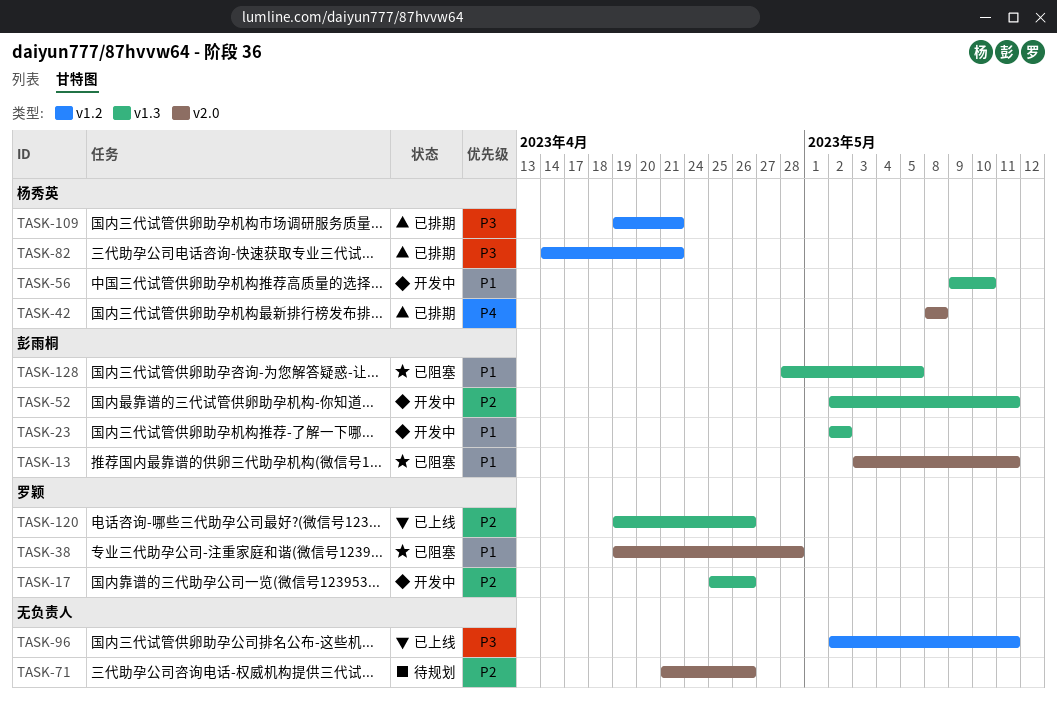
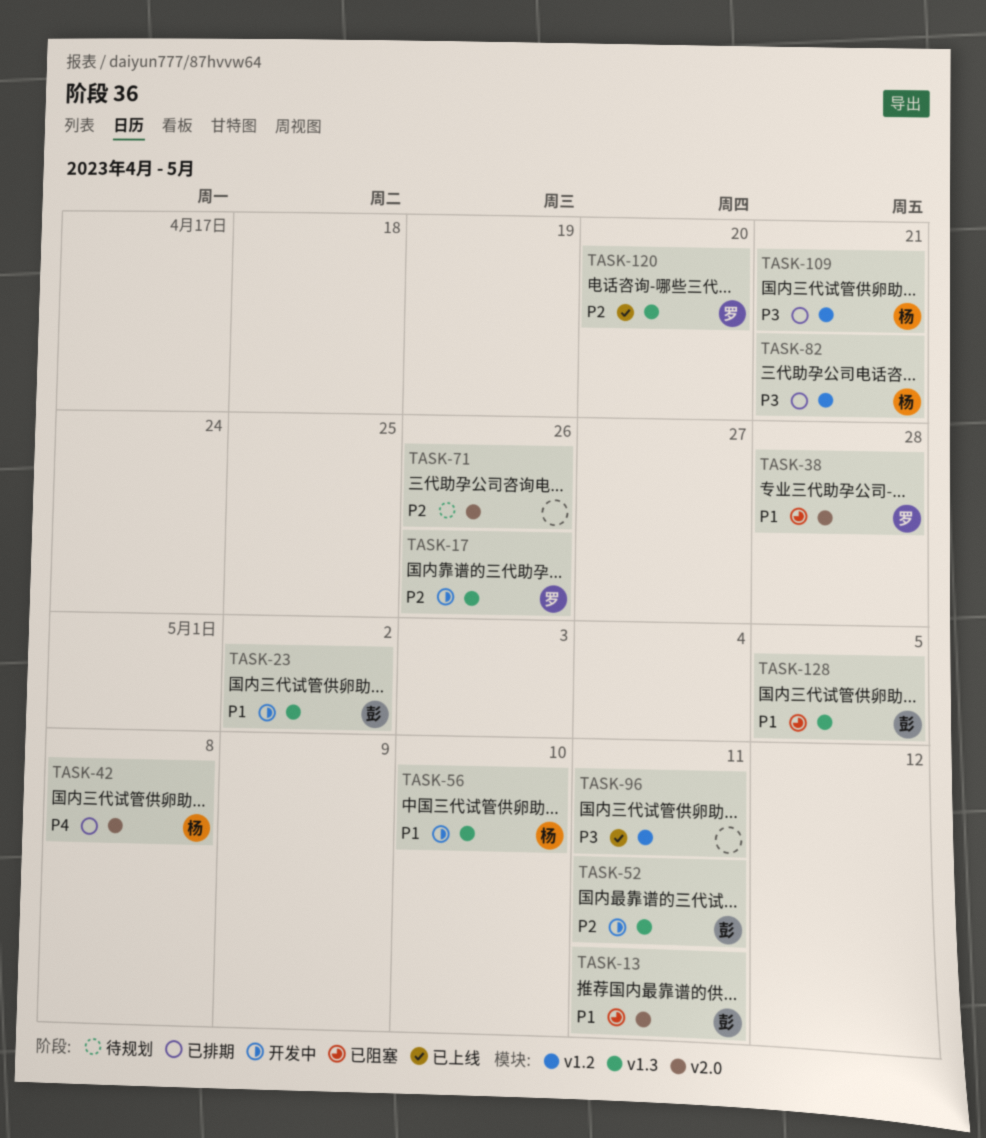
TASK-120, due: Apr 26 -> Apr 20

